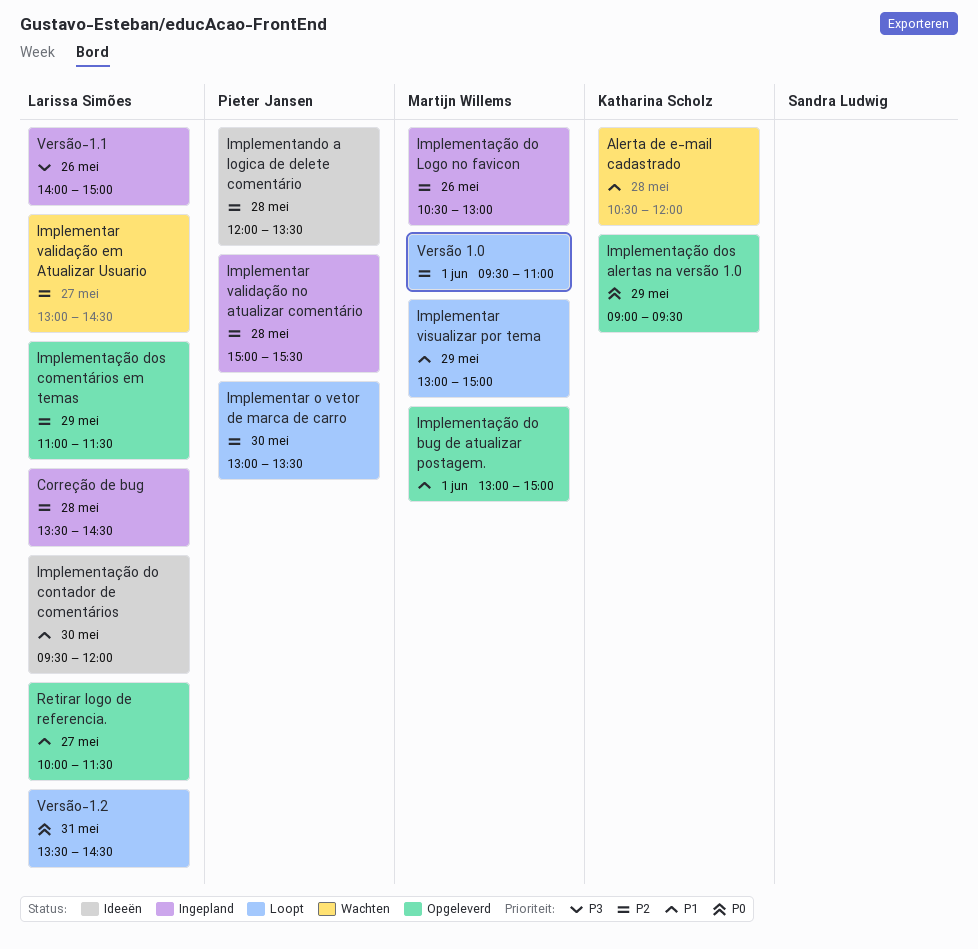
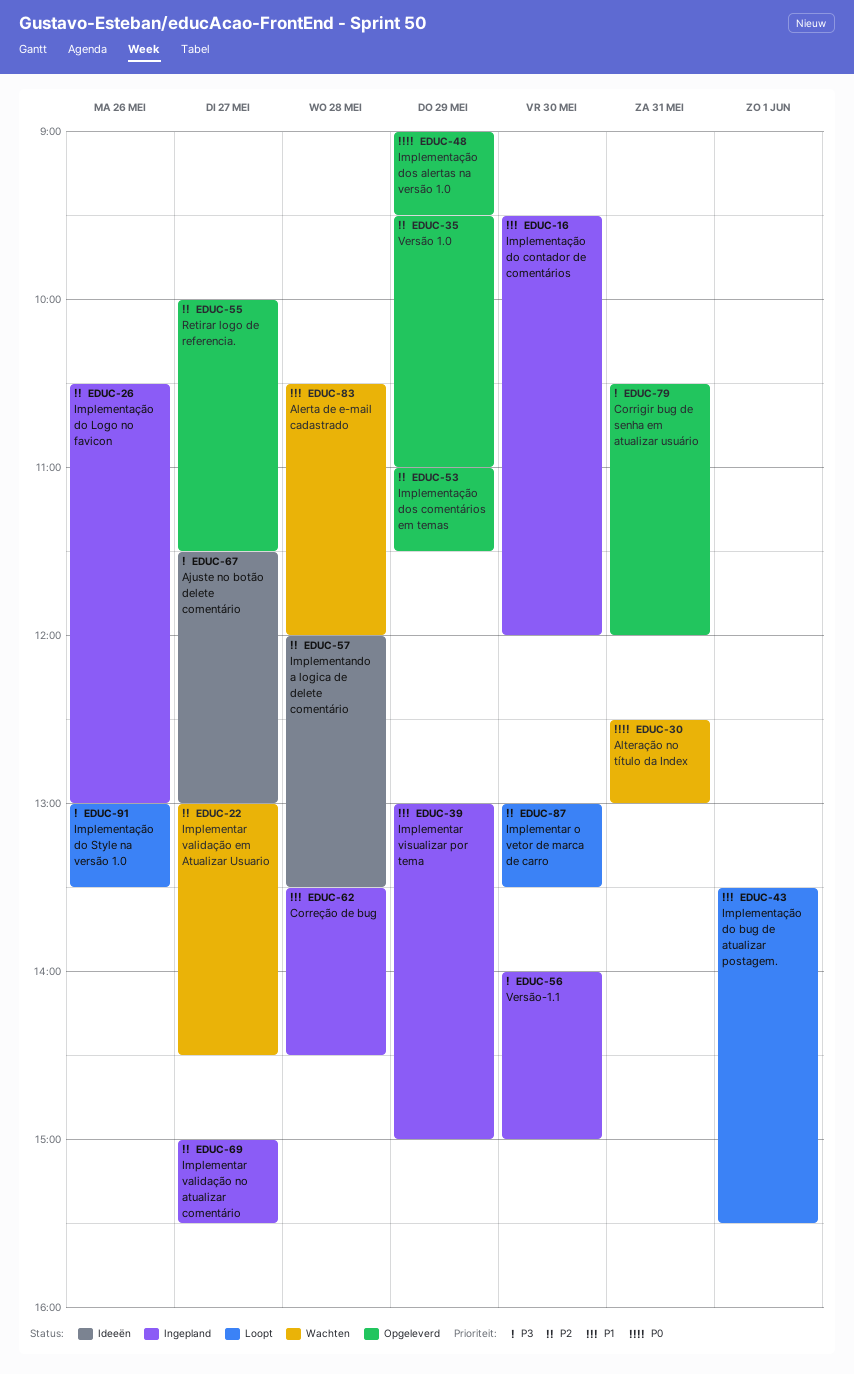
Ajuste no botão delete comentário: none -> present
Alteração no título da Index: none -> present
Correção de bug, priority: P2 -> P1
Corrigir bug de senha em atualizar usuário: none -> present
Implementar validação no atualizar comentário, day: May 28 -> May 27
Implementar visualizar por tema, status: Loopt -> Ingepland
Implementação do bug de atualizar postagem., status: Opgeleverd -> Loopt
Implementação do bug de atualizar postagem., begins: 13:00 -> 13:30
Implementação do bug de atualizar postagem., ends: 15:00 -> 15:30
Implementação do contador de comentários, status: Ideeën -> Ingepland
Implementação do Style na versão 1.0: none -> present
Retirar logo de referencia., priority: P1 -> P2
Versão 1.0, status: Loopt -> Opgeleverd
Versão 1.0, day: Jun 1 -> May 29
Versão-1.1, day: May 26 -> May 30
Versão-1.2: present -> none

